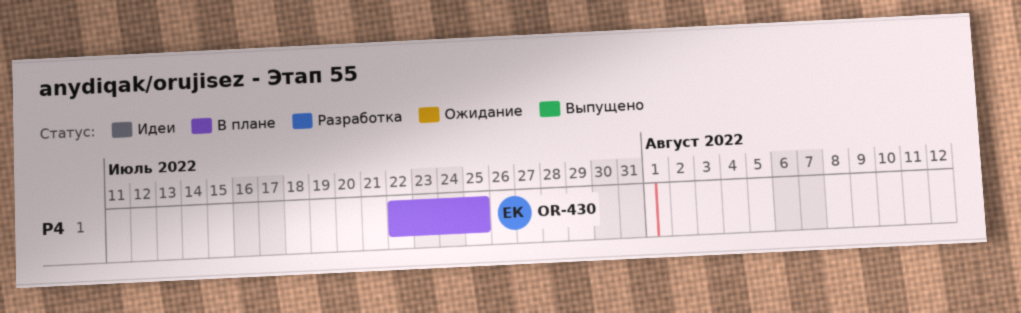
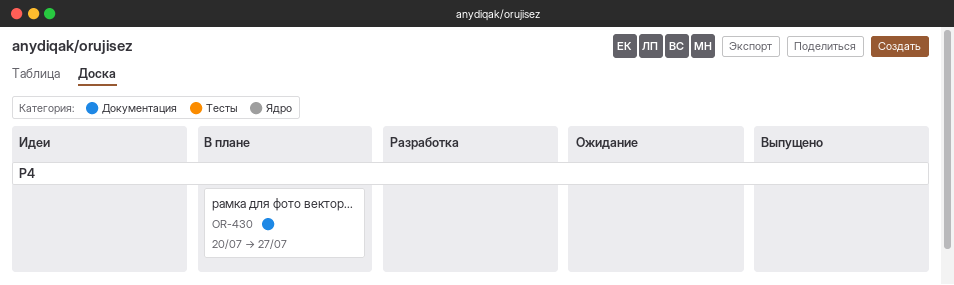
OR-430, start: Jul 22 -> Jul 20
OR-430, due: Jul 25 -> Jul 27

